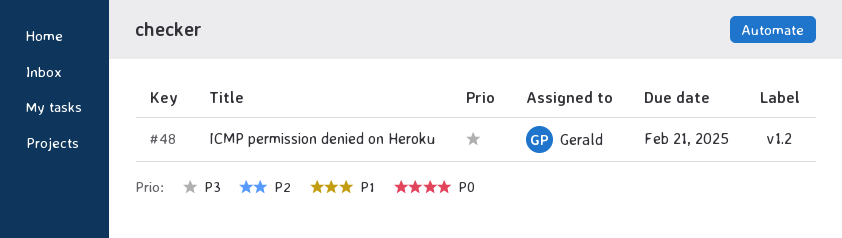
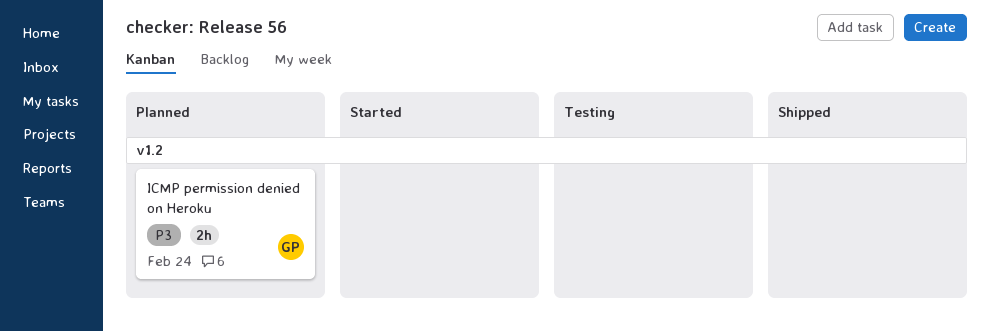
ICMP permission denied on Heroku, due: Feb 21 -> Feb 24

